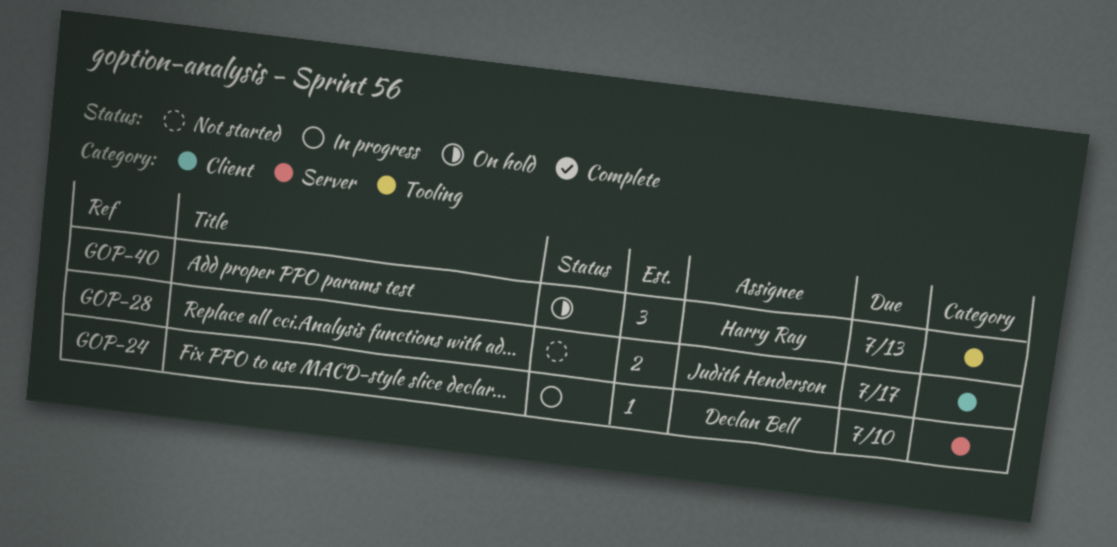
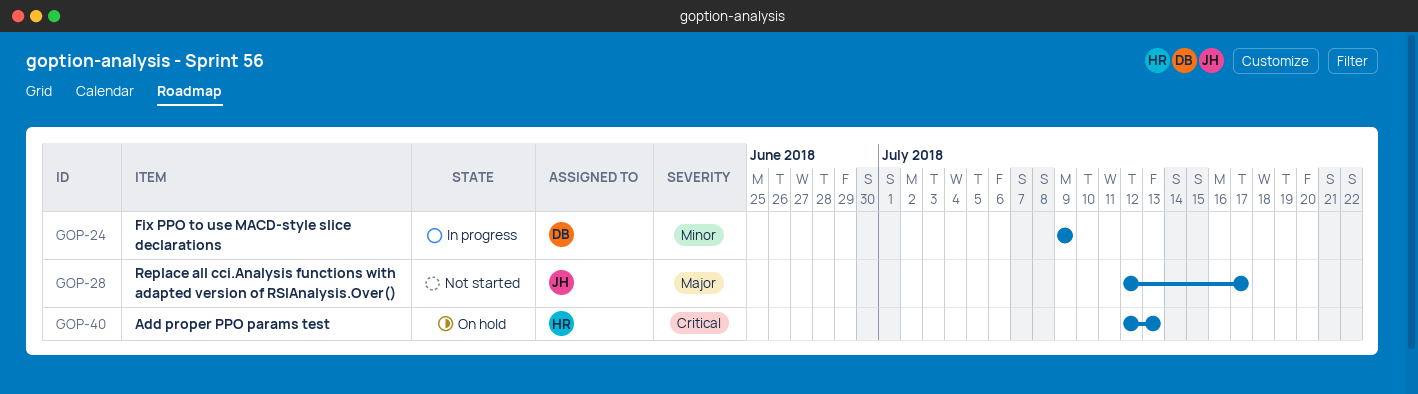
GOP-24, due: Jul 10 -> Jul 9

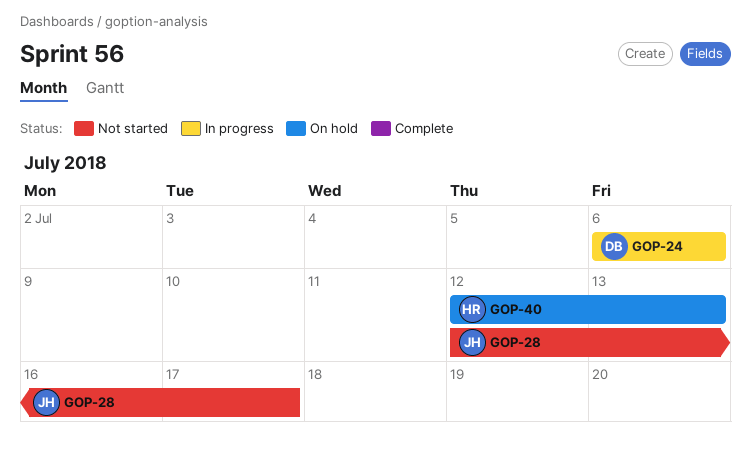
GOP-24, start: Jul 9 -> Jul 6
GOP-24, due: Jul 9 -> Jul 6

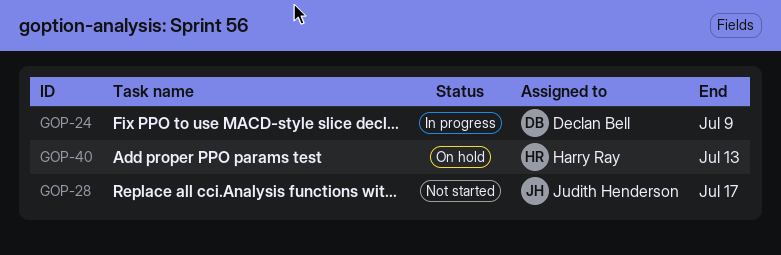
GOP-24, due: Jul 6 -> Jul 9

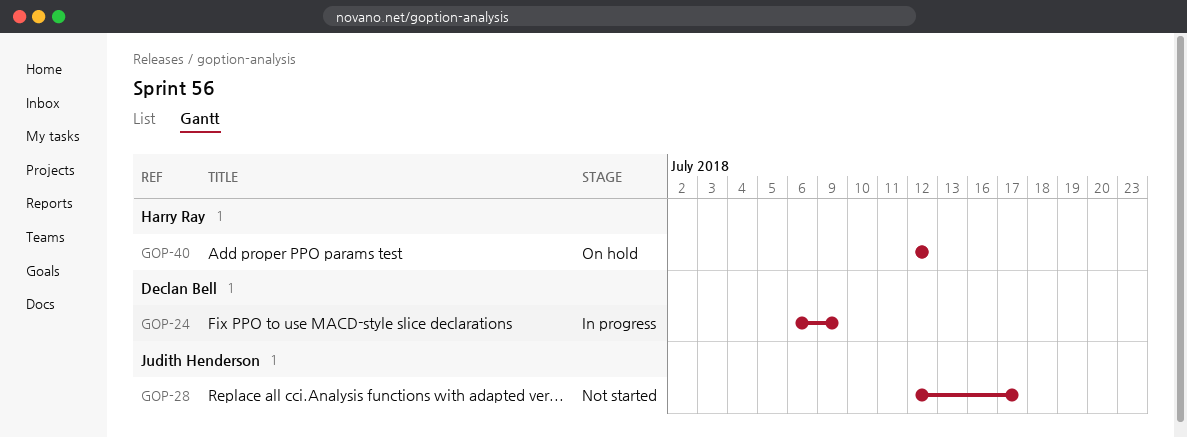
GOP-40, due: Jul 13 -> Jul 12

